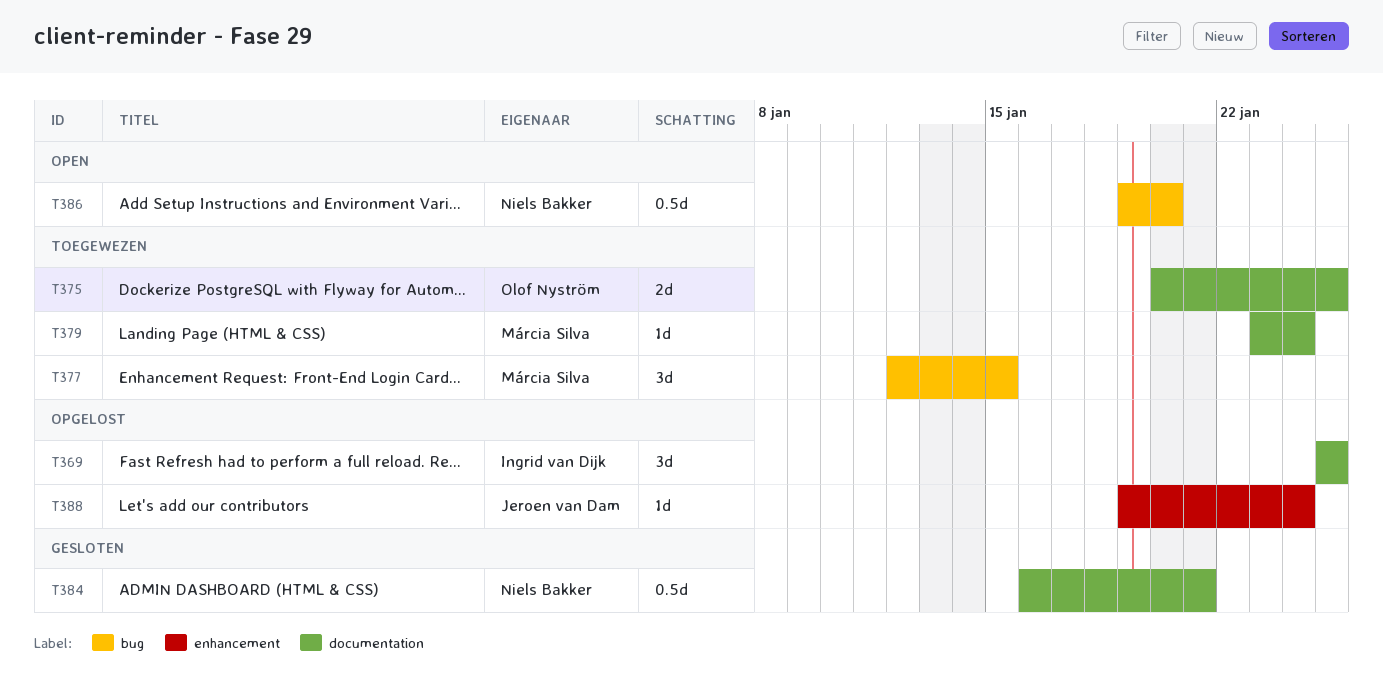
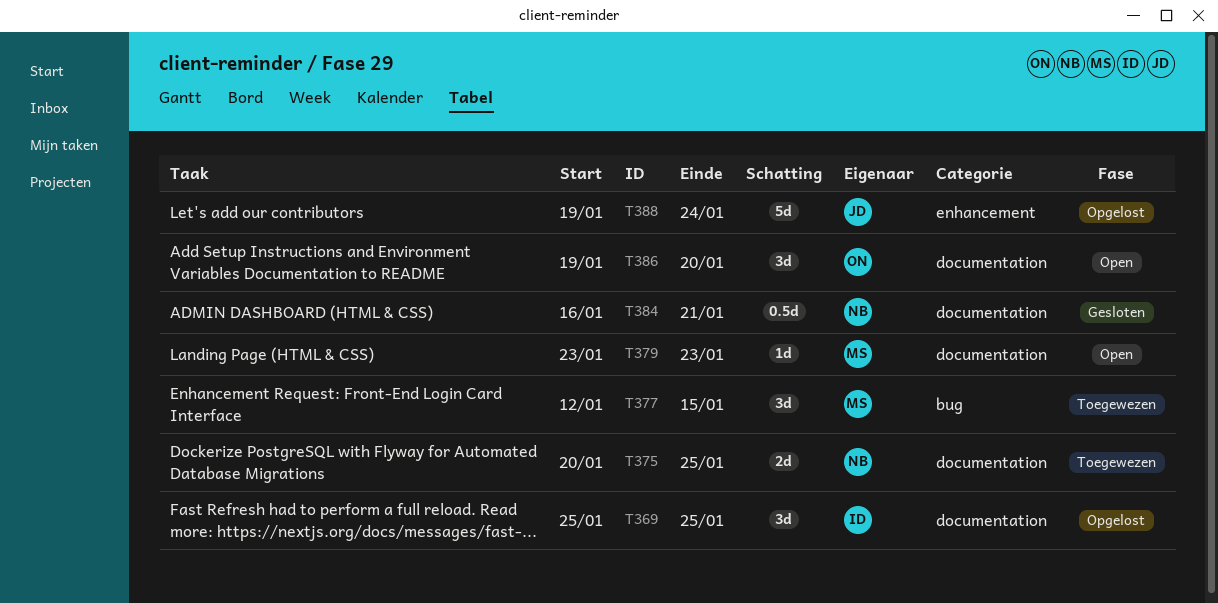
T375, owner: Olof Nyström -> Niels Bakker
T379, status: Toegewezen -> Open
T379, due: Jan 24 -> Jan 23
T386, owner: Niels Bakker -> Olof Nyström
T386, label: bug -> documentation
T386, estimate: 0.5d -> 3d
T388, estimate: 1d -> 5d

